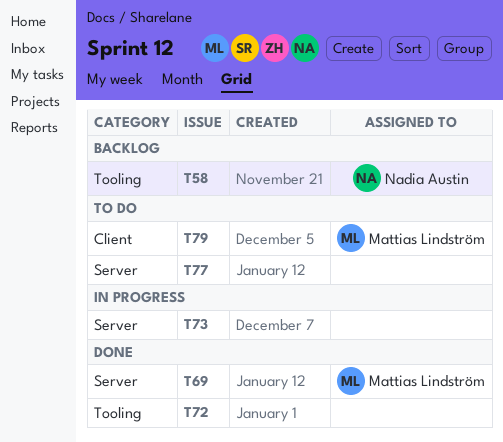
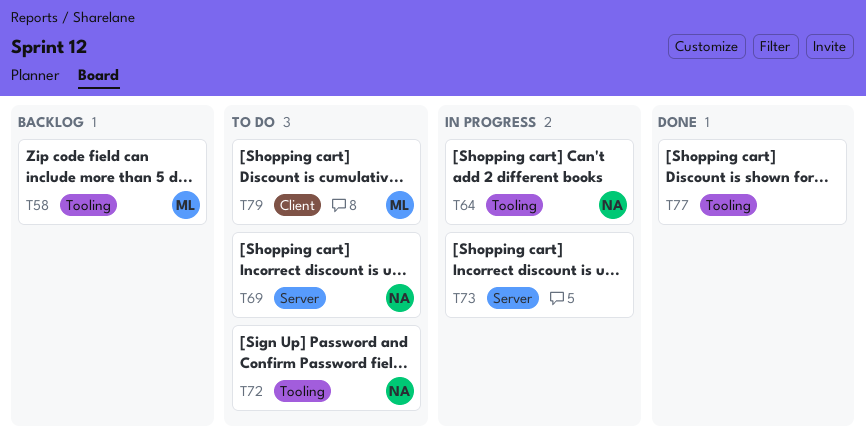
T58, owner: Nadia Austin -> Mattias Lindström
T64: none -> present
T69, status: Done -> To do
T69, owner: Mattias Lindström -> Nadia Austin
T72, status: Done -> To do
T72, owner: none -> Nadia Austin
T77, status: To do -> Done
T77, label: Server -> Tooling

